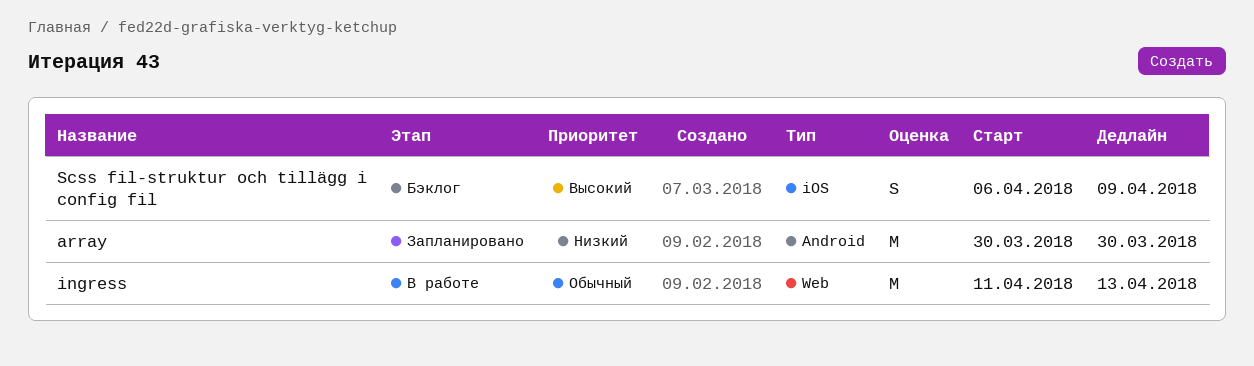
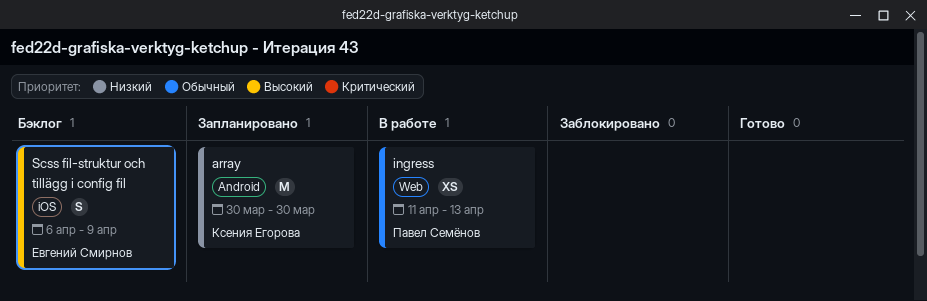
ingress, estimate: M -> XS

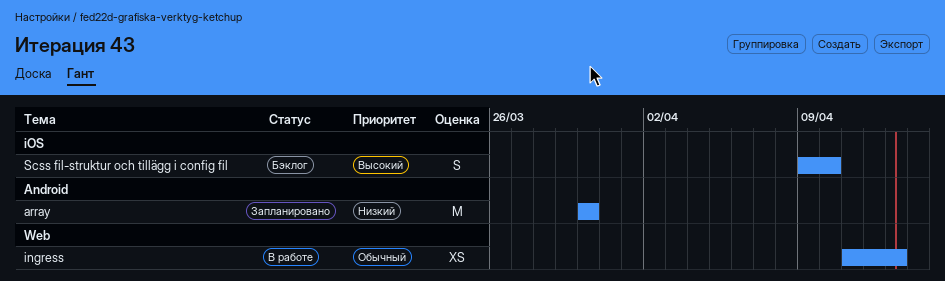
Scss fil-struktur och tillägg i config fil, start: Apr 6 -> Apr 9
Scss fil-struktur och tillägg i config fil, due: Apr 9 -> Apr 10

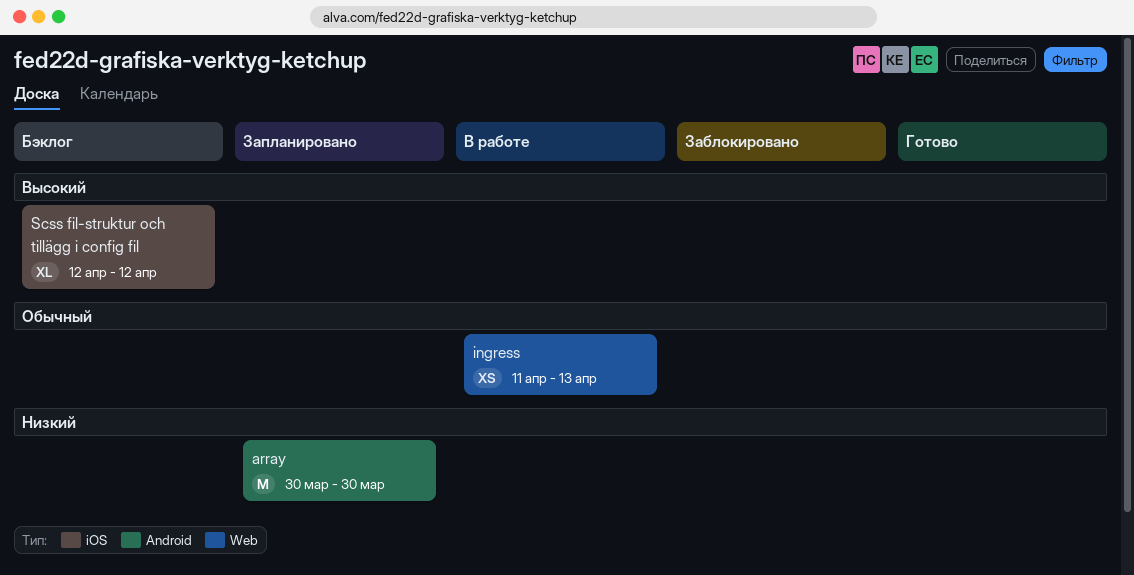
Scss fil-struktur och tillägg i config fil, estimate: S -> XL
Scss fil-struktur och tillägg i config fil, start: Apr 9 -> Apr 12
Scss fil-struktur och tillägg i config fil, due: Apr 10 -> Apr 12

